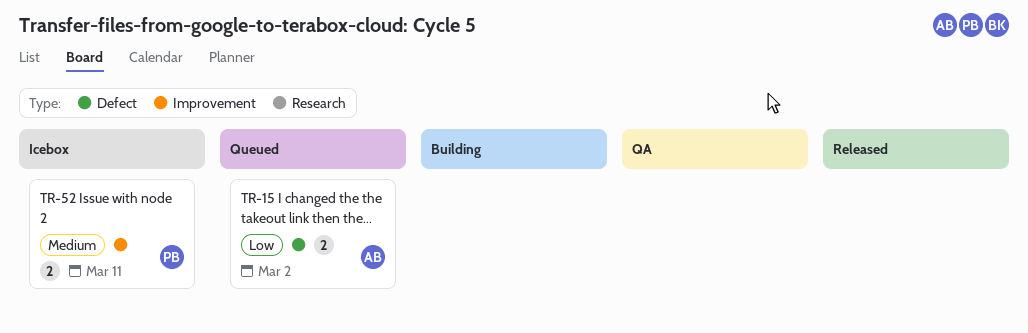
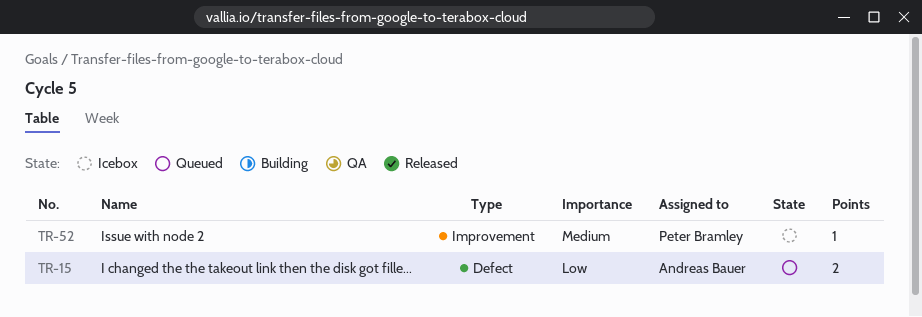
TR-52, estimate: 2 -> 1

